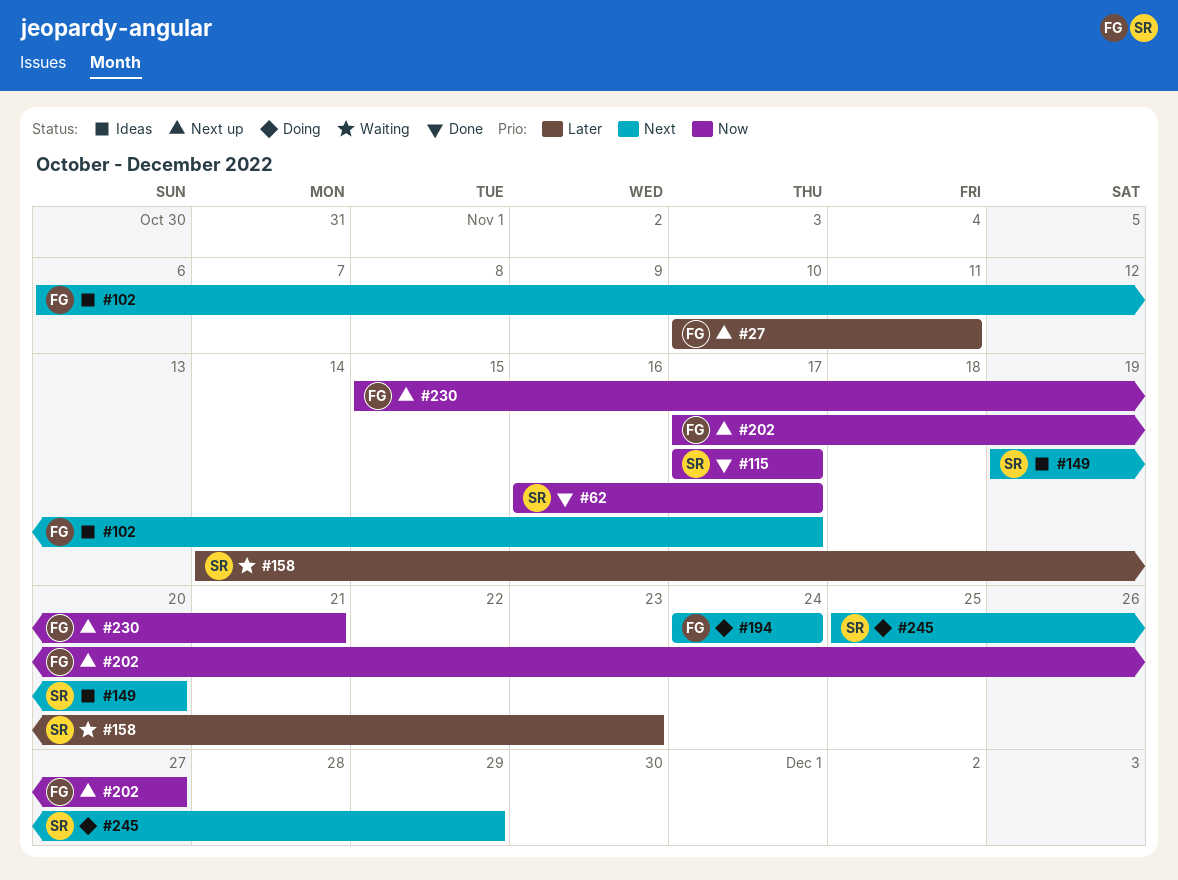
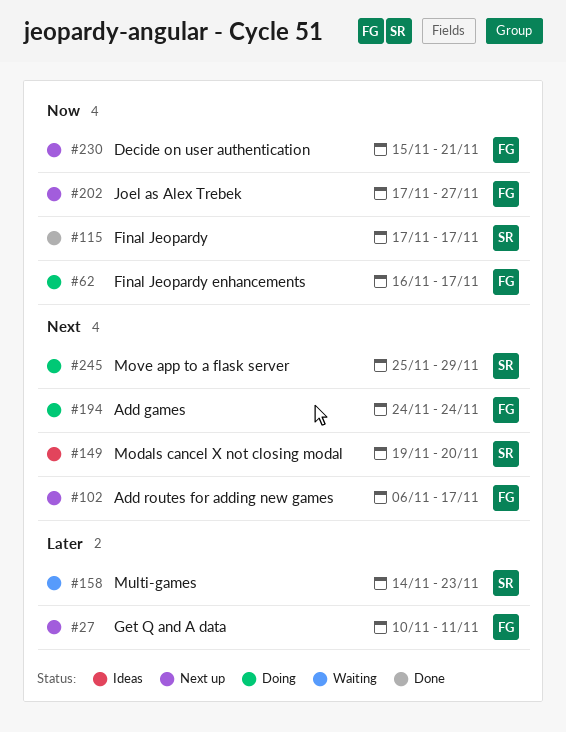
#62, status: Done -> Doing
#62, owner: SR -> FG
#102, status: Ideas -> Next up

